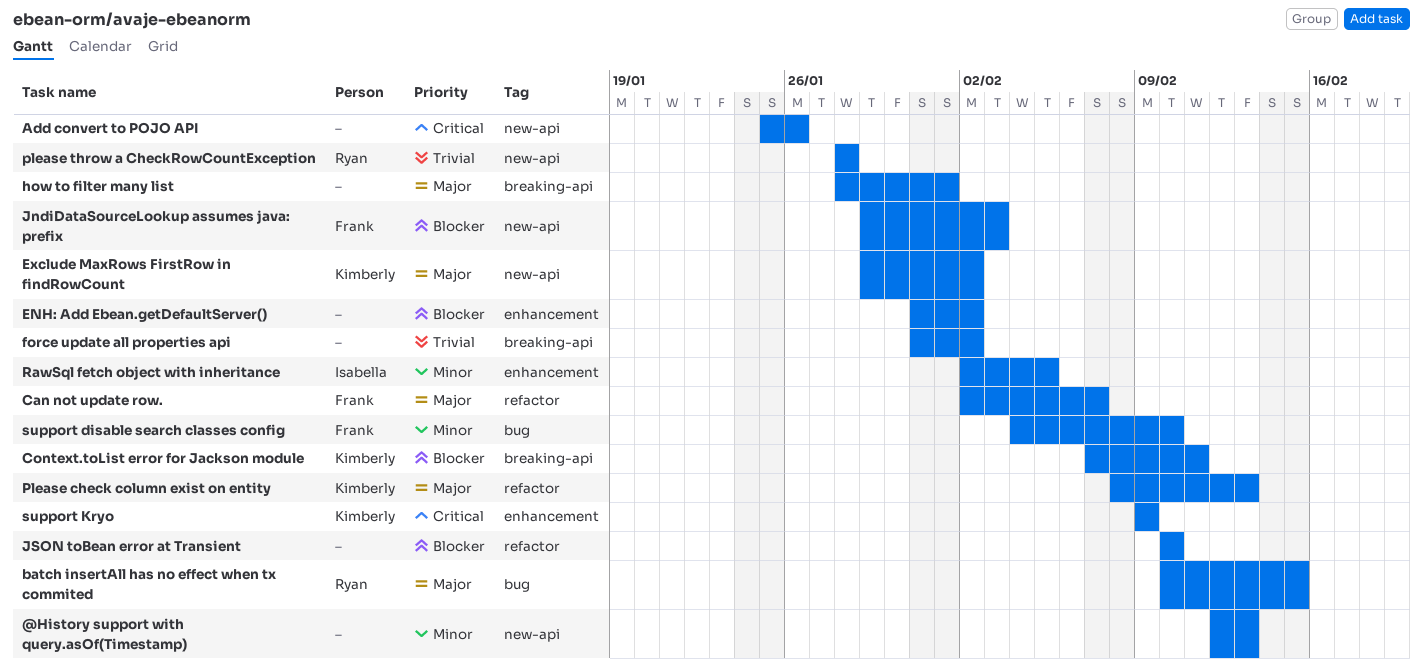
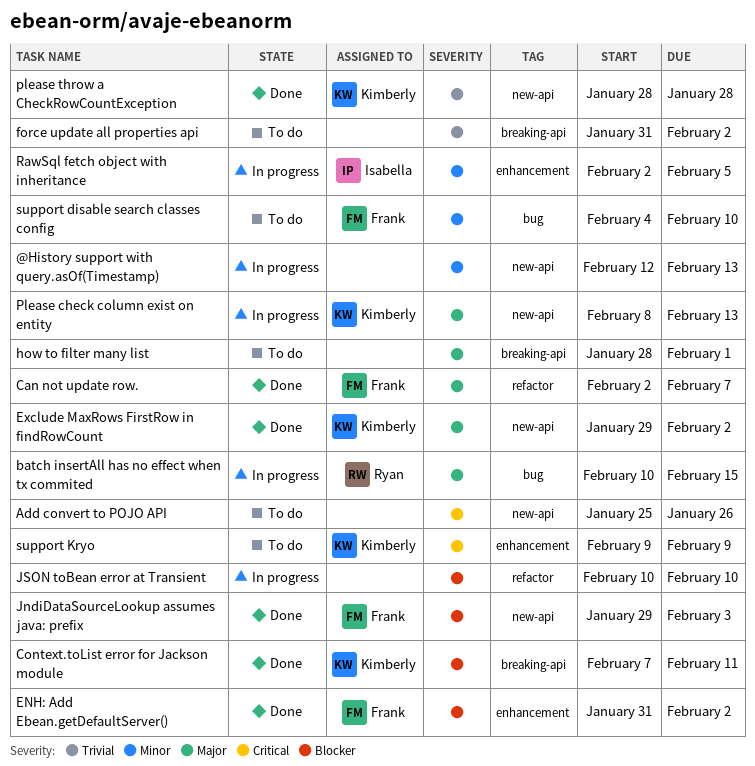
ENH: Add Ebean.getDefaultServer(), owner: none -> Frank
Please check column exist on entity, label: refactor -> new-api
please throw a CheckRowCountException, owner: Ryan -> Kimberly

